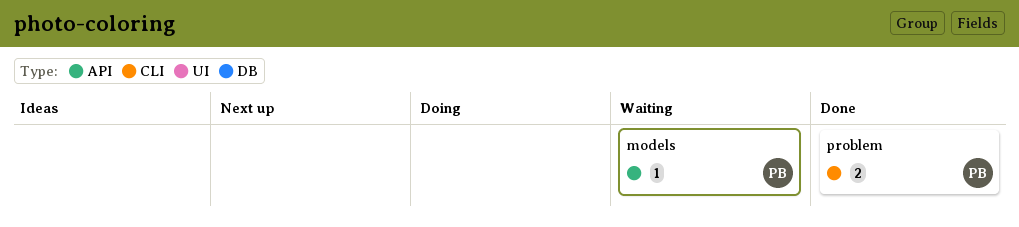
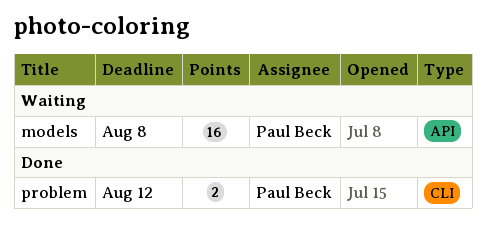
models, estimate: 1 -> 16

